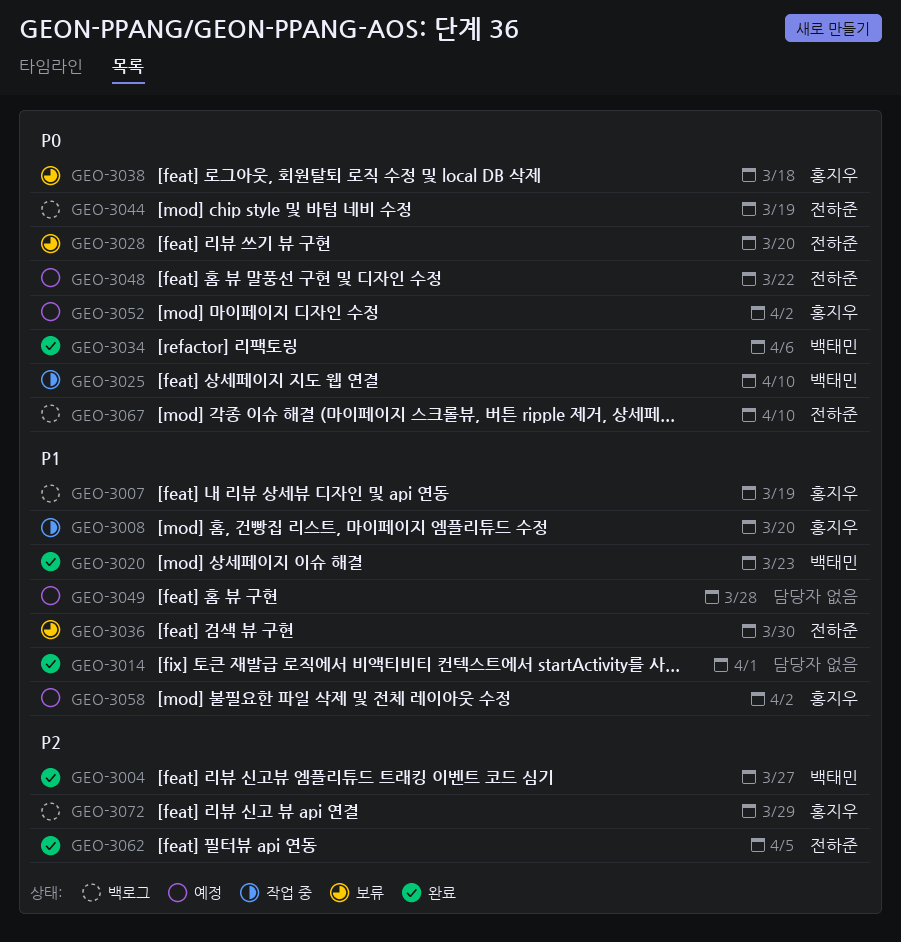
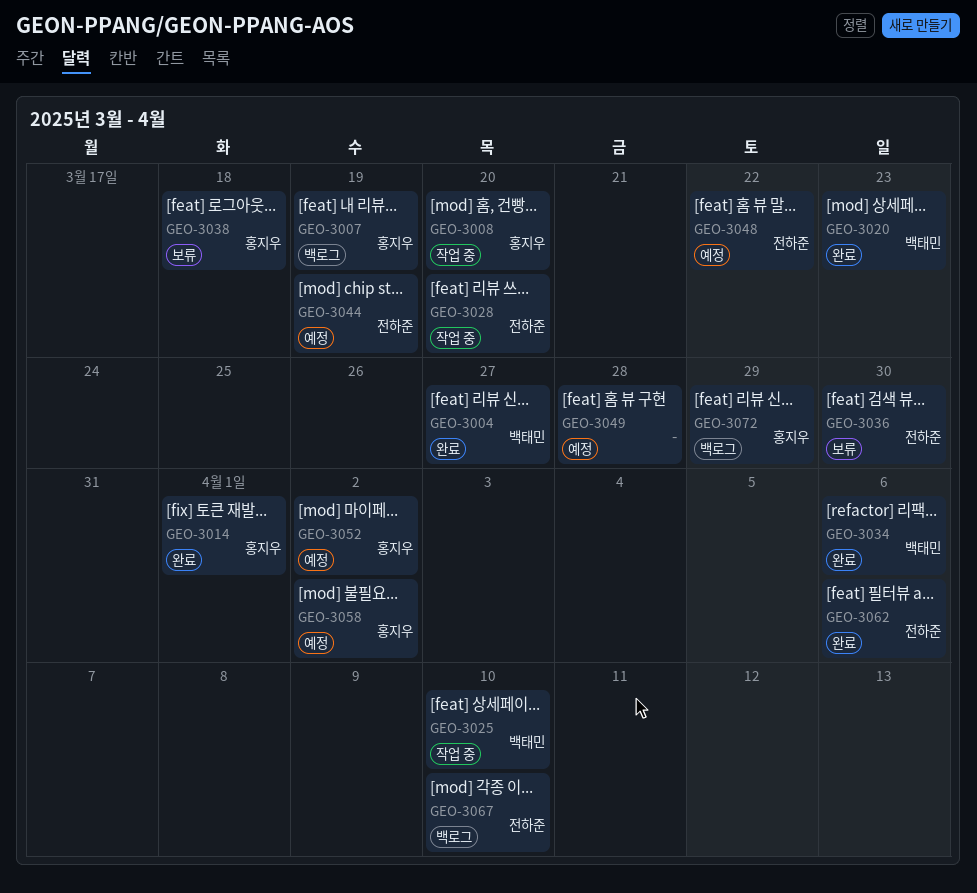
GEO-3014, owner: none -> 홍지우
GEO-3028, status: 보류 -> 작업 중
GEO-3044, status: 백로그 -> 예정
GEO-3062, due: Apr 5 -> Apr 6

